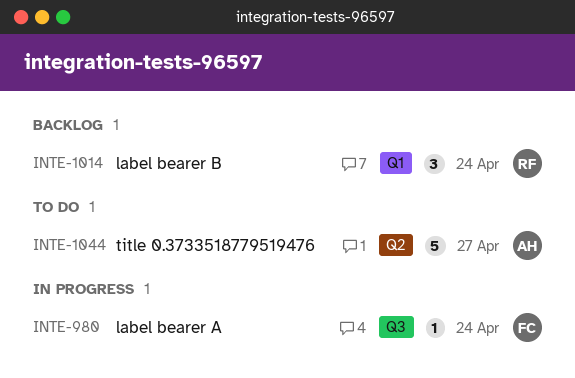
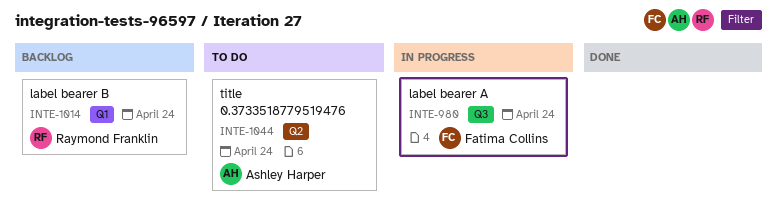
INTE-1044, due: Apr 27 -> Apr 24

